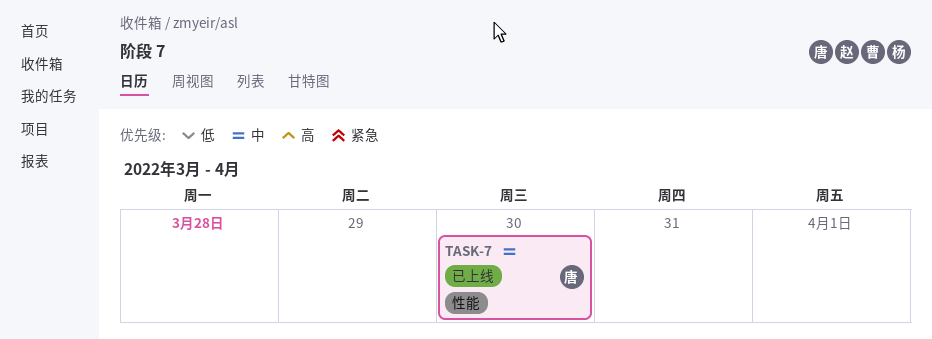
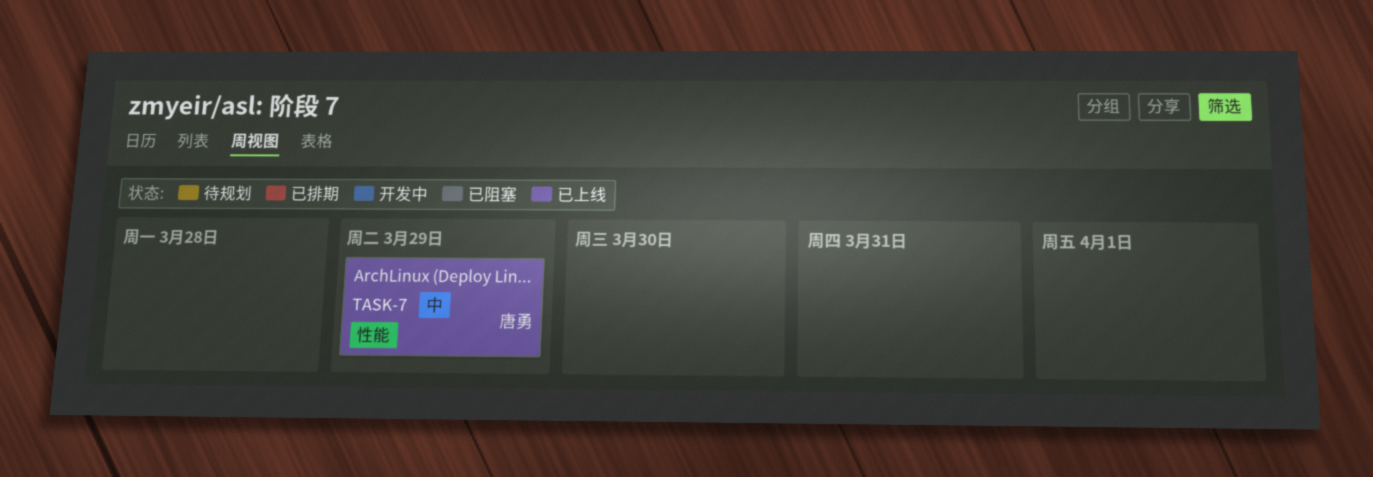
TASK-7, due: Mar 30 -> Mar 29

